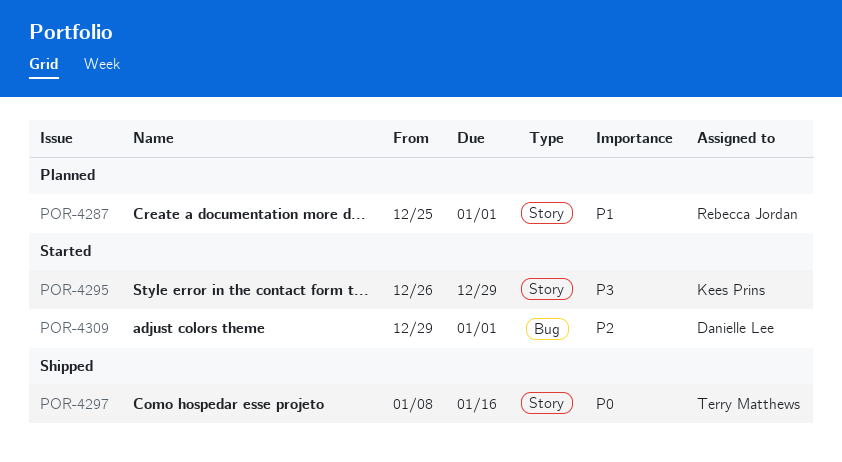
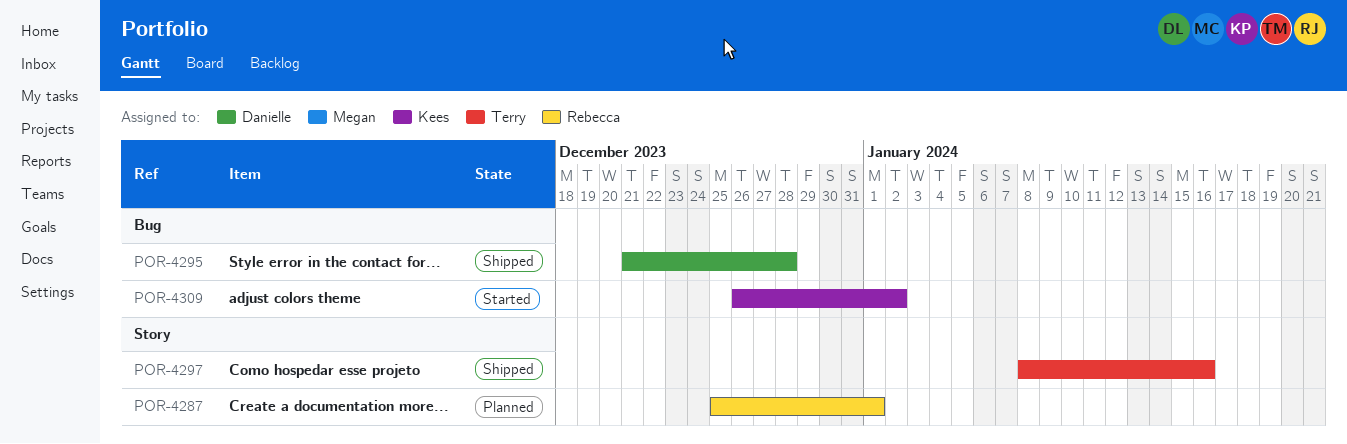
POR-4295, status: Started -> Shipped
POR-4295, owner: Kees Prins -> Danielle Lee
POR-4295, label: Story -> Bug
POR-4295, start: Dec 26 -> Dec 21
POR-4295, due: Dec 29 -> Dec 28
POR-4309, owner: Danielle Lee -> Kees Prins
POR-4309, start: Dec 29 -> Dec 26
POR-4309, due: Jan 1 -> Jan 2

